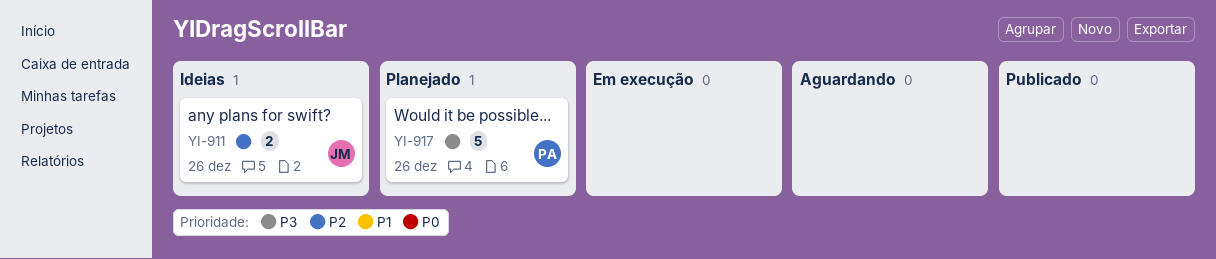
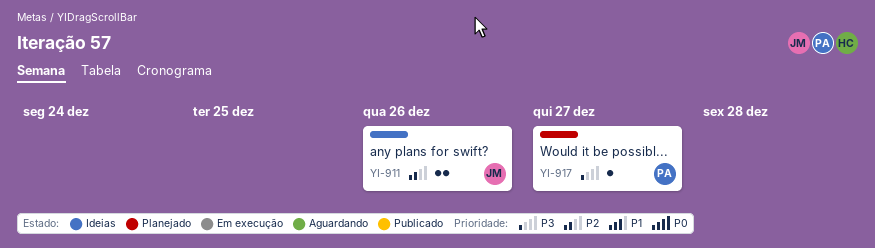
YI-917, estimate: 5 -> 1
YI-917, due: Dec 26 -> Dec 27

